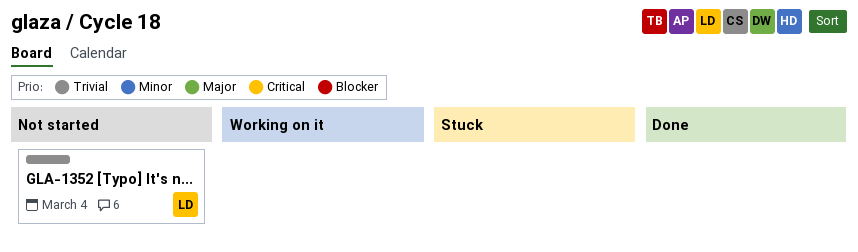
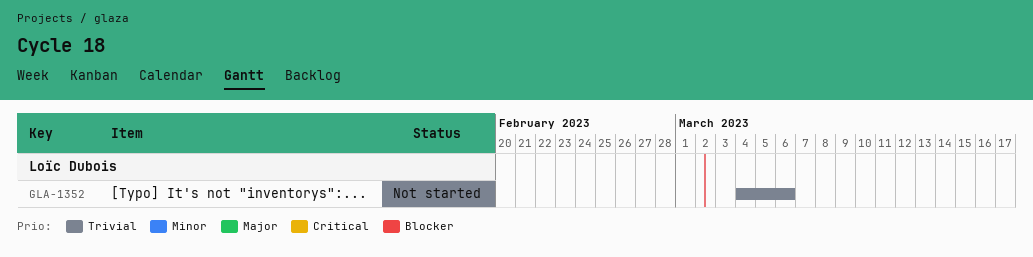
GLA-1352, due: Mar 4 -> Mar 6

